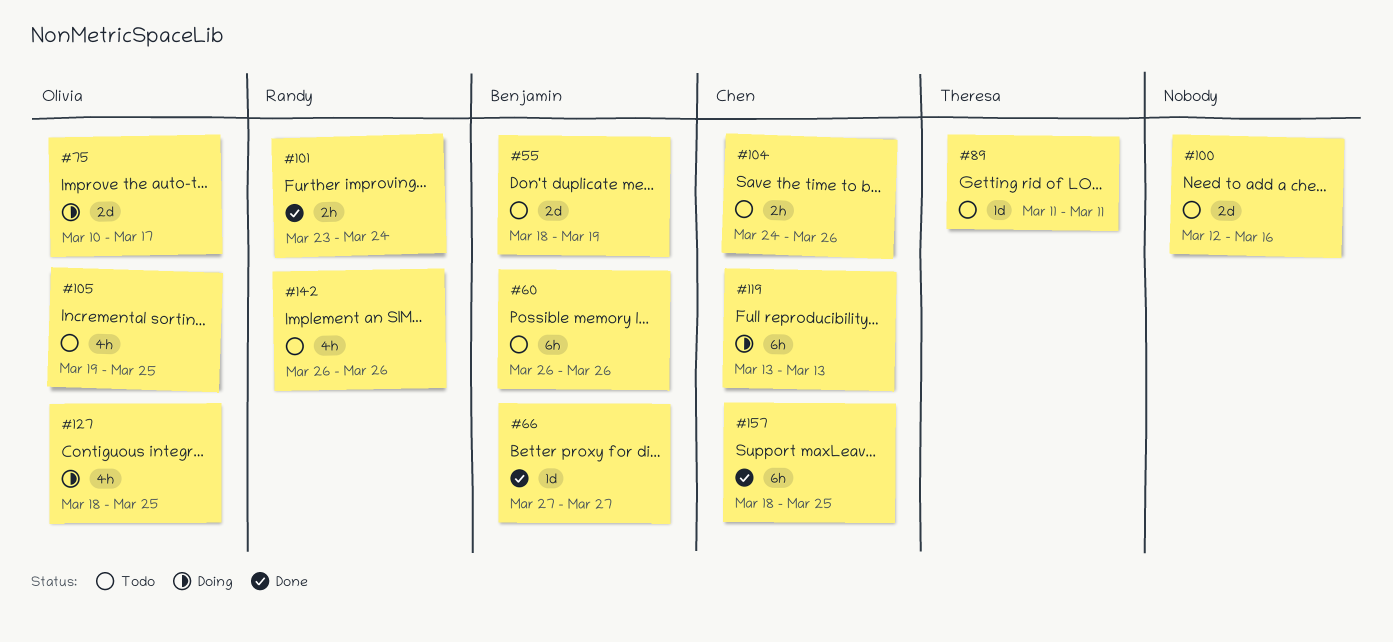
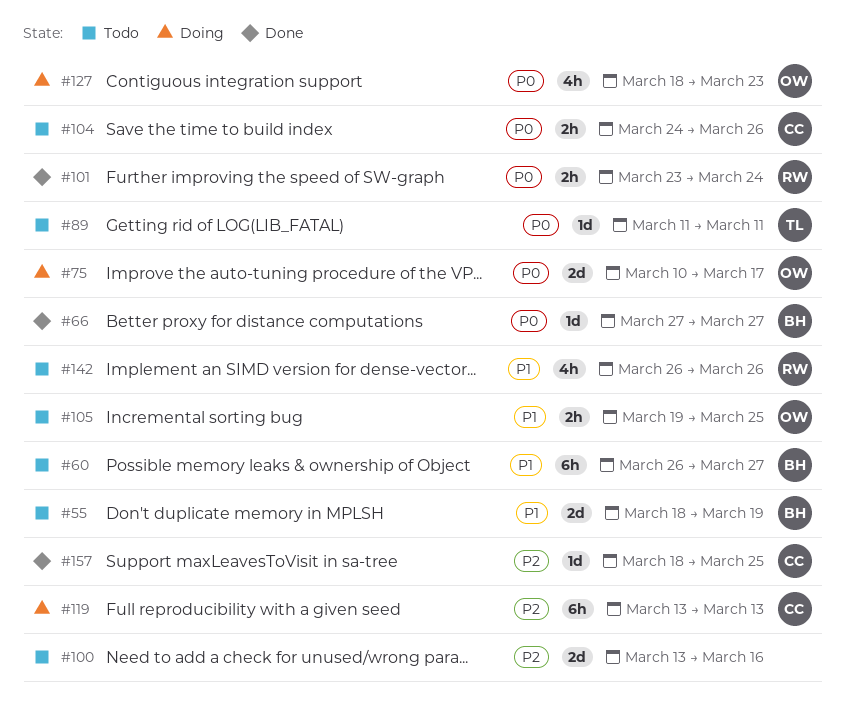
#60, due: Mar 26 -> Mar 27
#100, start: Mar 12 -> Mar 13
#105, estimate: 4h -> 2h
#127, due: Mar 25 -> Mar 23
#157, estimate: 6h -> 1d

